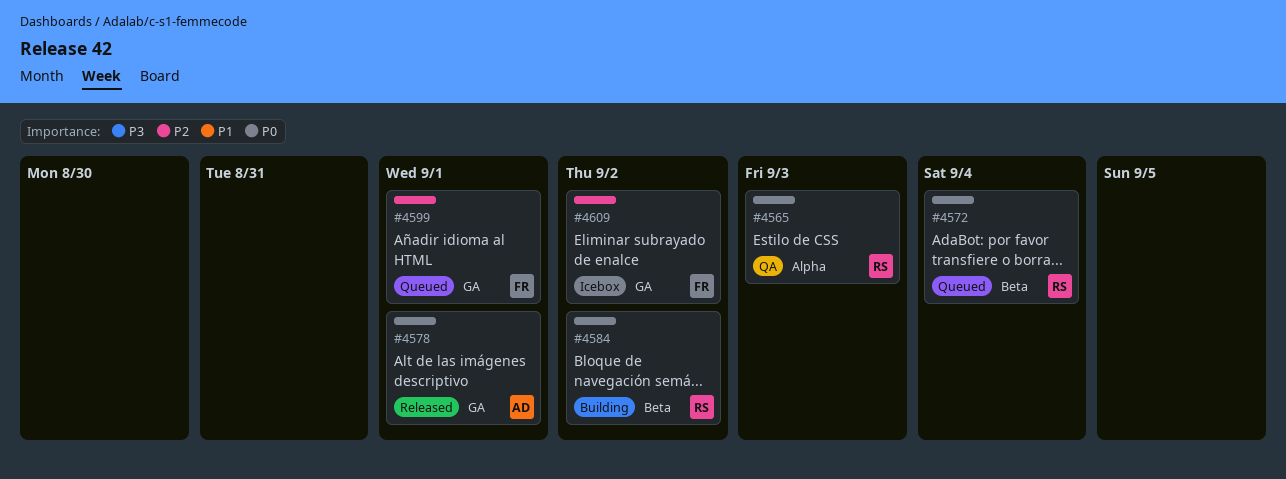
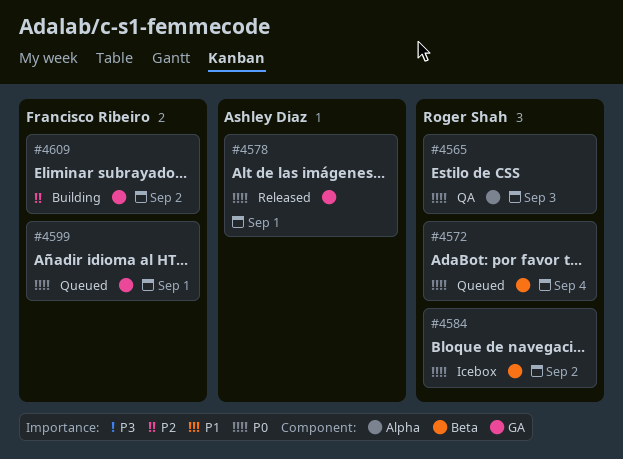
#4584, status: Building -> Icebox
#4599, priority: P2 -> P0
#4609, status: Icebox -> Building

